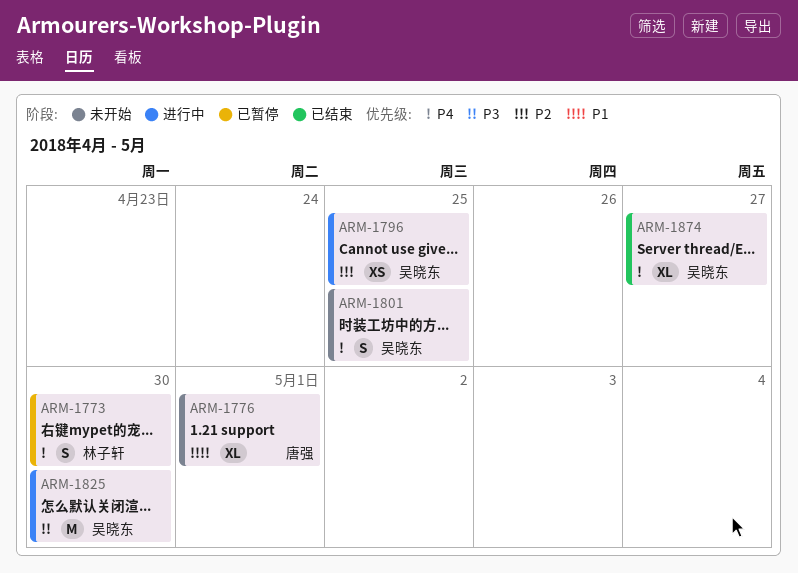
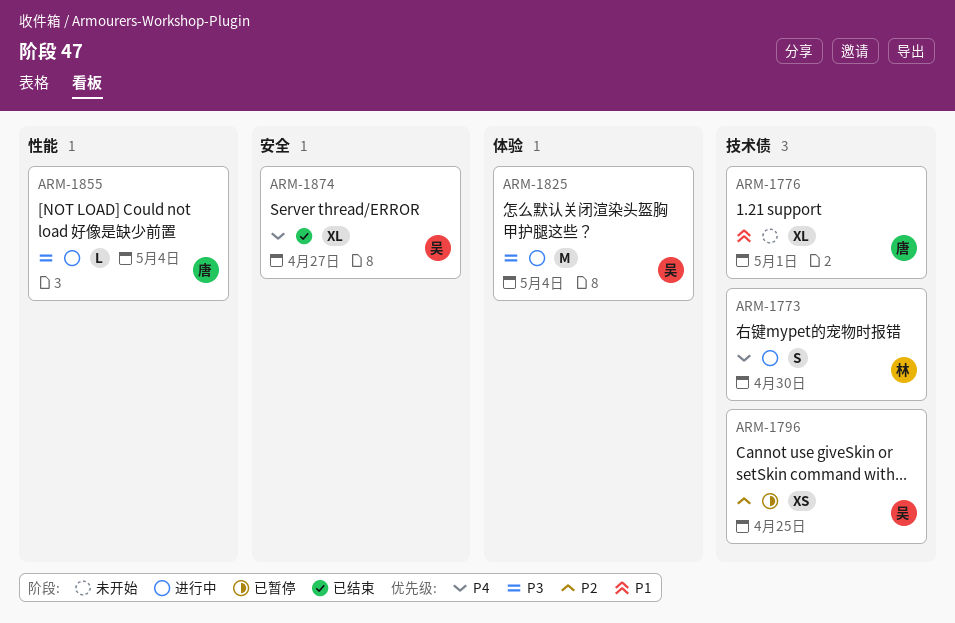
ARM-1773, status: 已暂停 -> 进行中
ARM-1796, status: 进行中 -> 已暂停
ARM-1801: present -> none
ARM-1825, due: Apr 30 -> May 4
ARM-1855: none -> present

